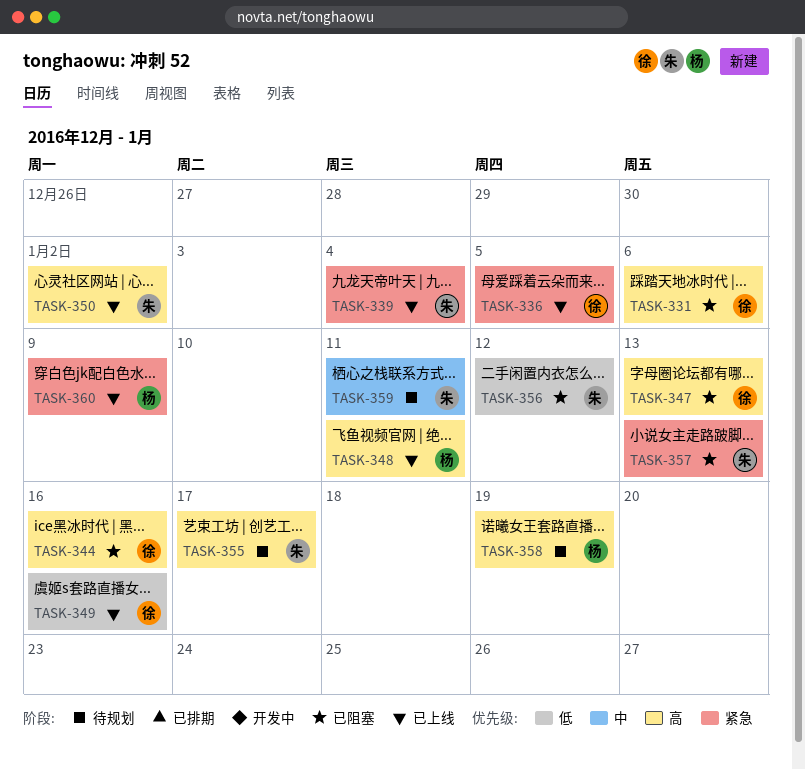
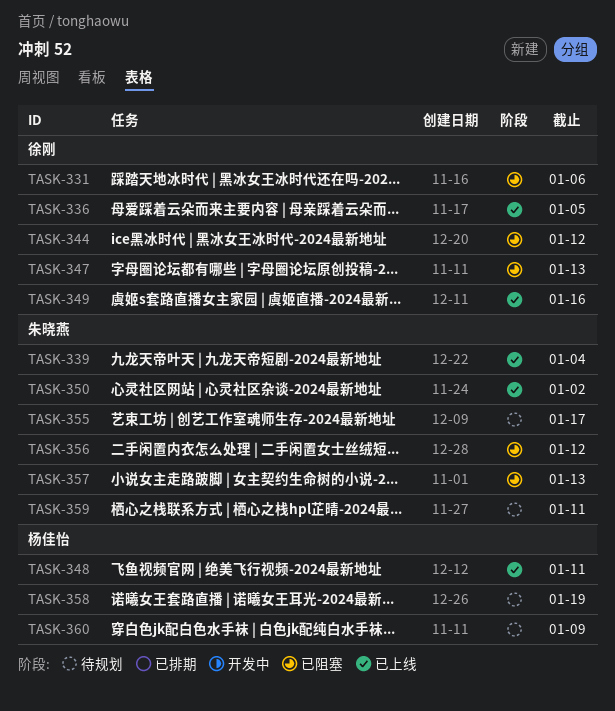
TASK-344, due: Jan 16 -> Jan 12
TASK-360, status: 已上线 -> 待规划

